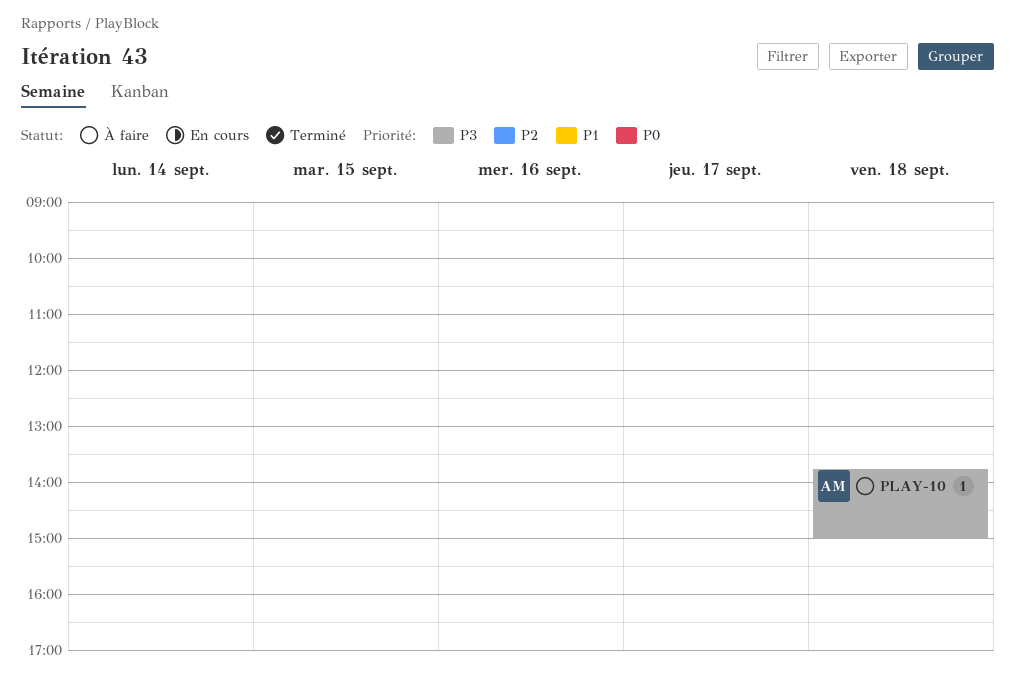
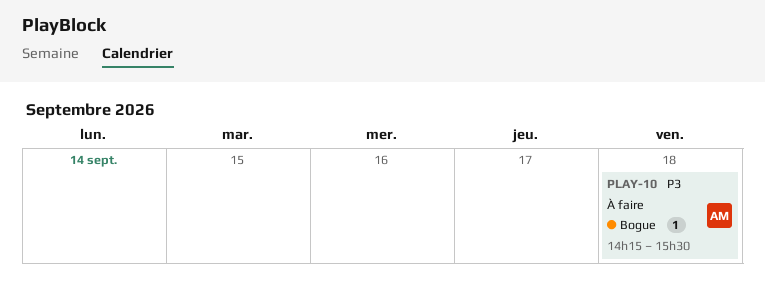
PLAY-10, begins: 13:45 -> 14:15
PLAY-10, ends: 15:00 -> 15:30

